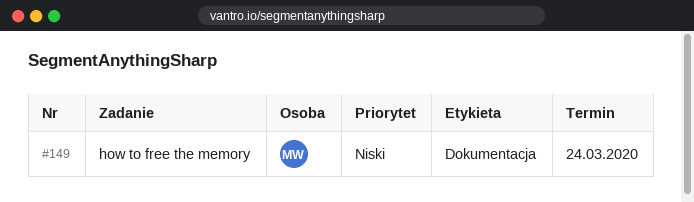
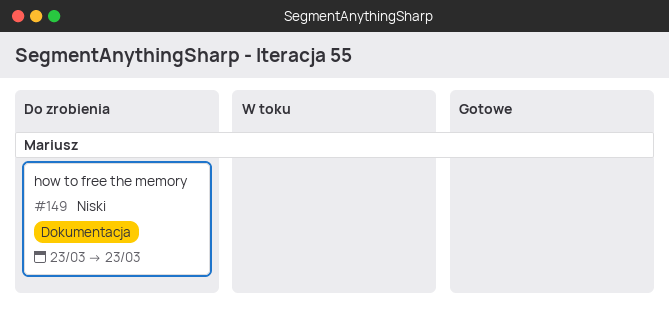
#149, due: Mar 24 -> Mar 23

